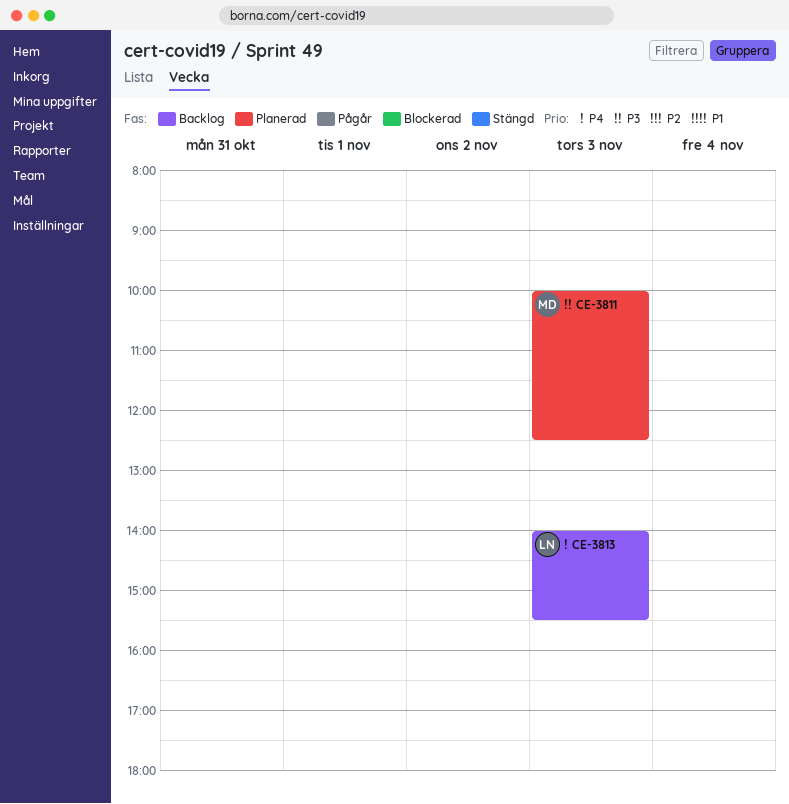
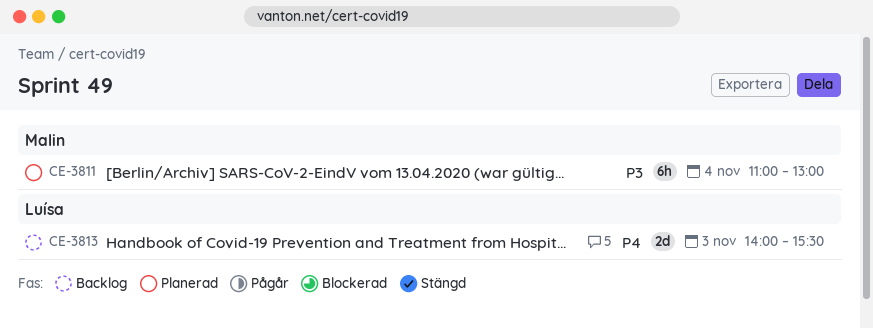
CE-3811, day: Nov 3 -> Nov 4
CE-3811, begins: 10:00 -> 11:00
CE-3811, ends: 12:30 -> 13:00

